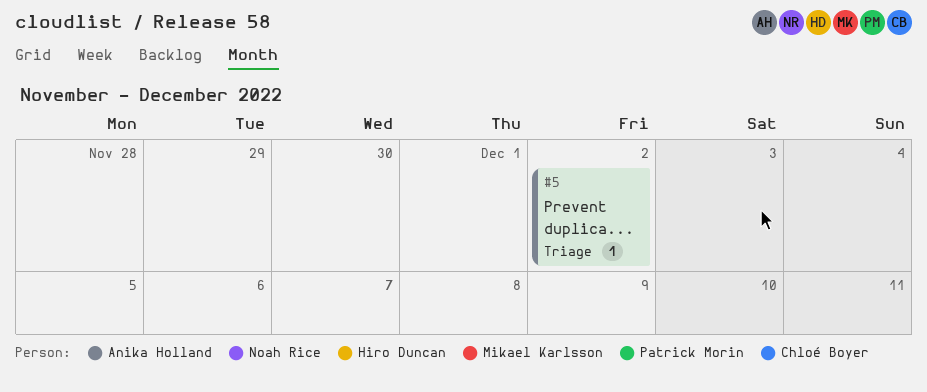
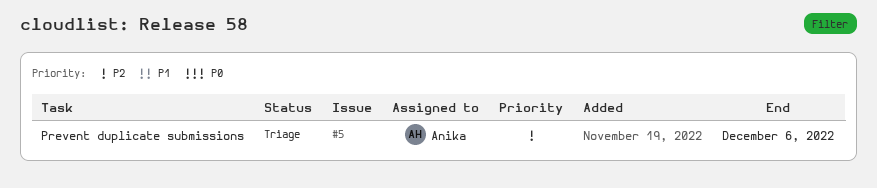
#5, due: Dec 2 -> Dec 6

